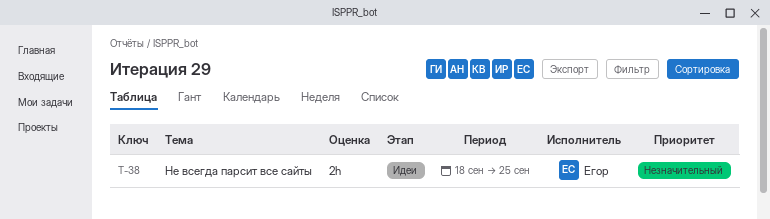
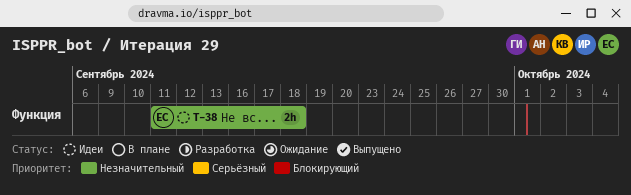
T-38, start: Sep 18 -> Sep 11
T-38, due: Sep 25 -> Sep 18

